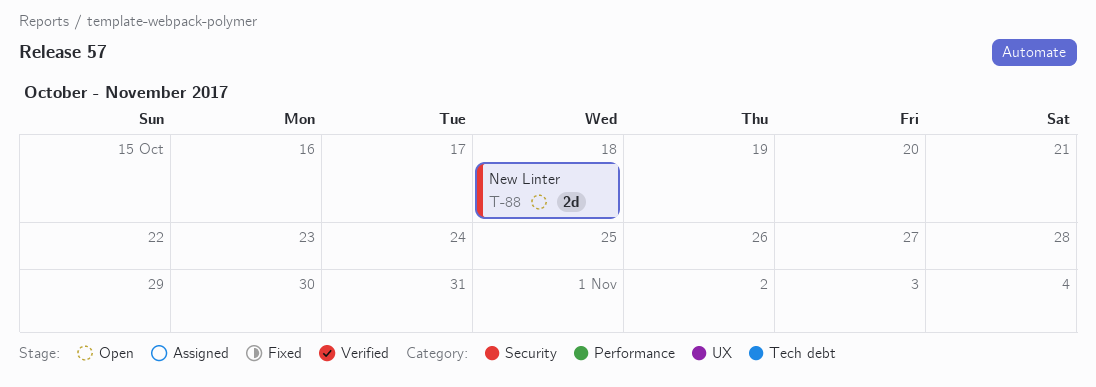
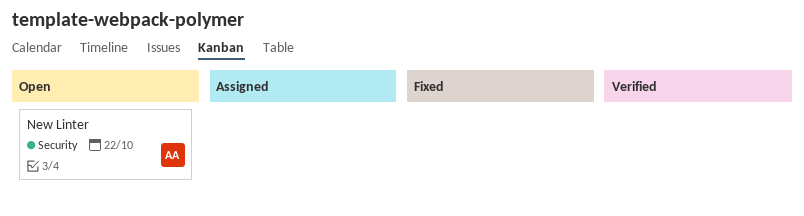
New Linter, due: Oct 18 -> Oct 22

